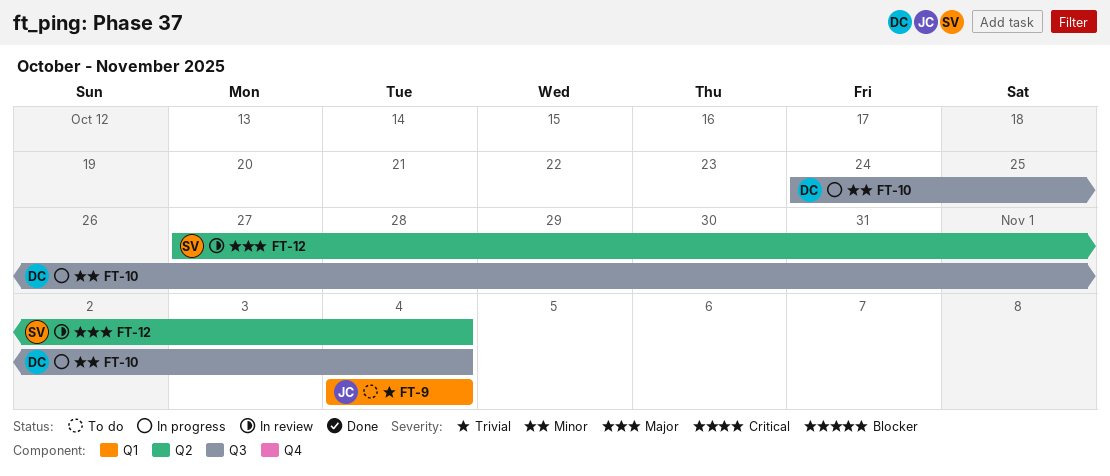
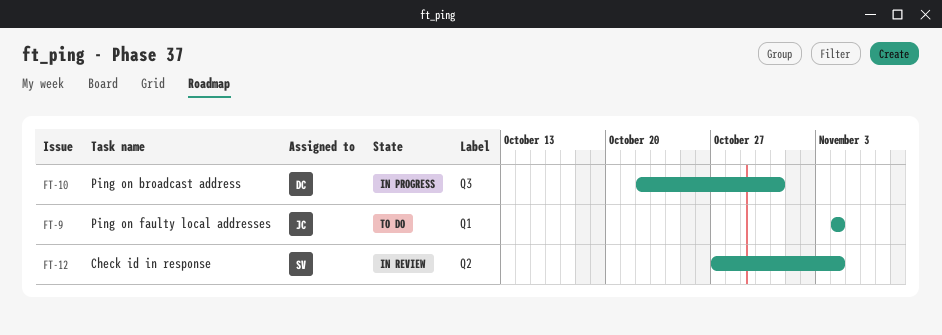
FT-10, start: Oct 24 -> Oct 22
FT-10, due: Nov 4 -> Oct 31

